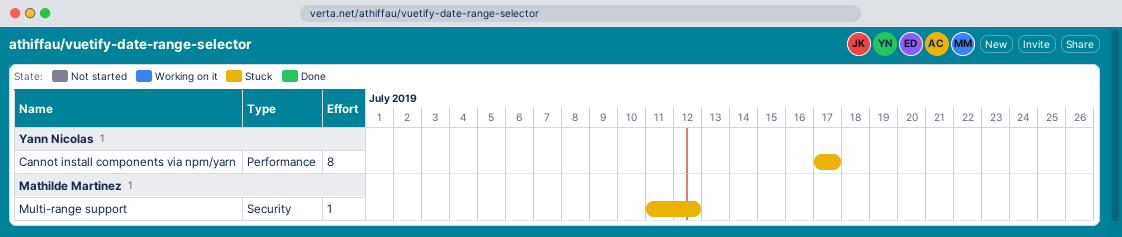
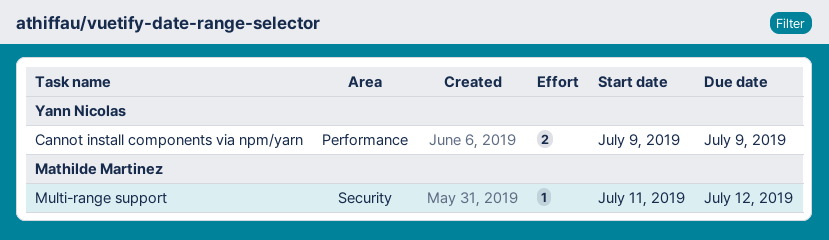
Cannot install components via npm/yarn, estimate: 8 -> 2
Cannot install components via npm/yarn, start: Jul 17 -> Jul 9
Cannot install components via npm/yarn, due: Jul 17 -> Jul 9

